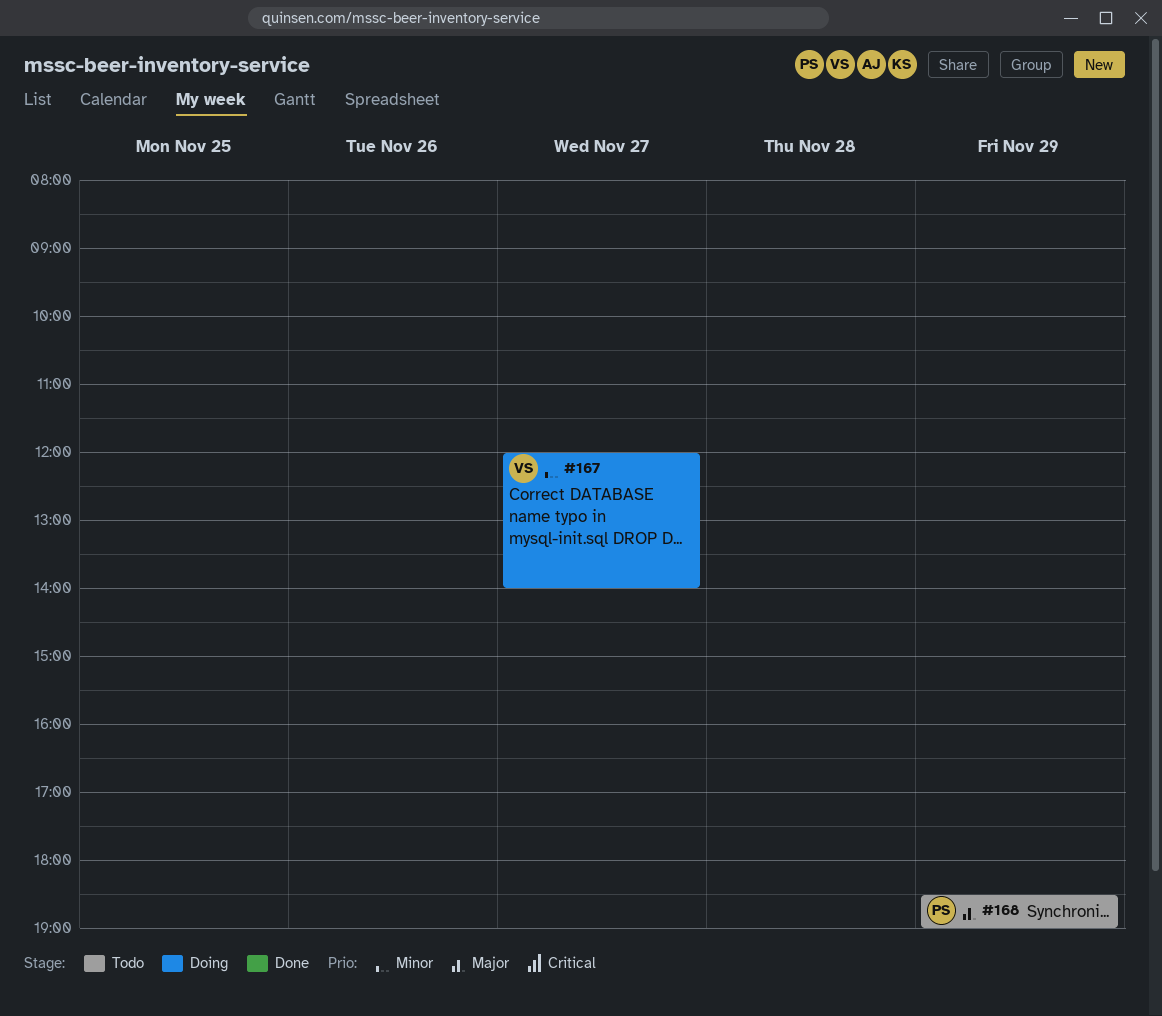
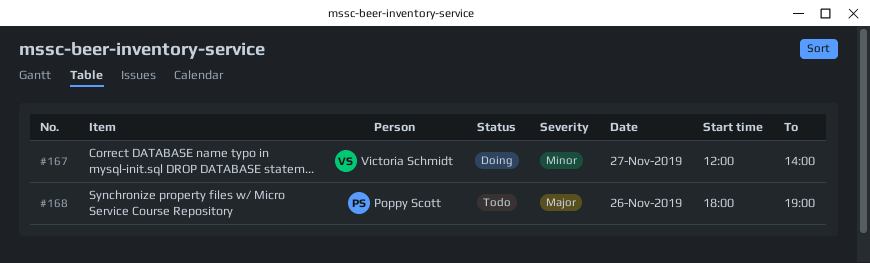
#168, day: Nov 29 -> Nov 26
#168, begins: 18:30 -> 18:00

